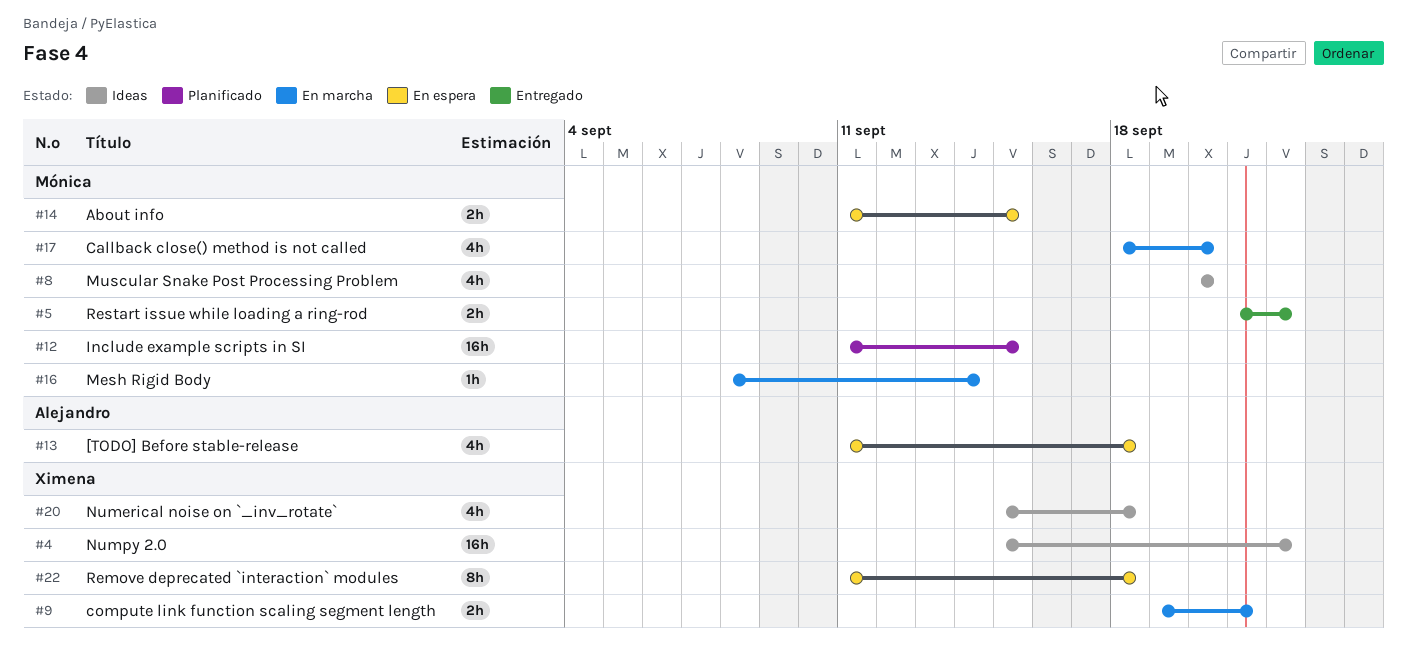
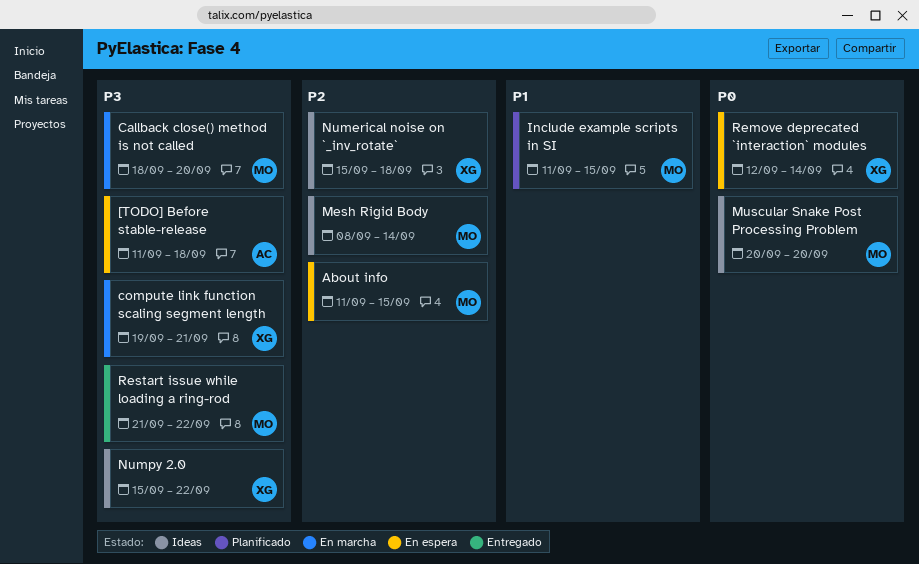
Mesh Rigid Body, status: En marcha -> Ideas
Remove deprecated `interaction` modules, start: Sep 11 -> Sep 12
Remove deprecated `interaction` modules, due: Sep 18 -> Sep 14

